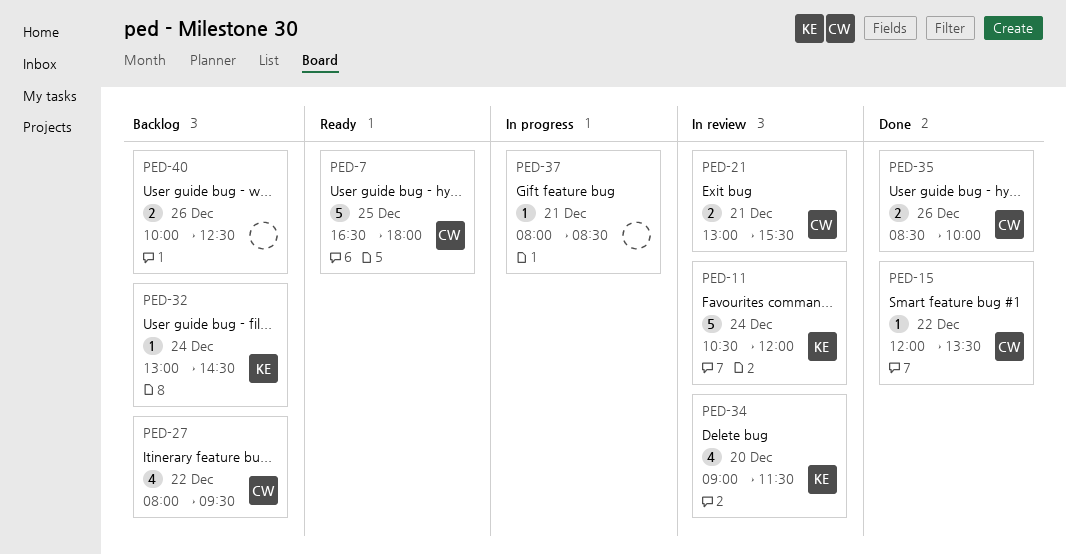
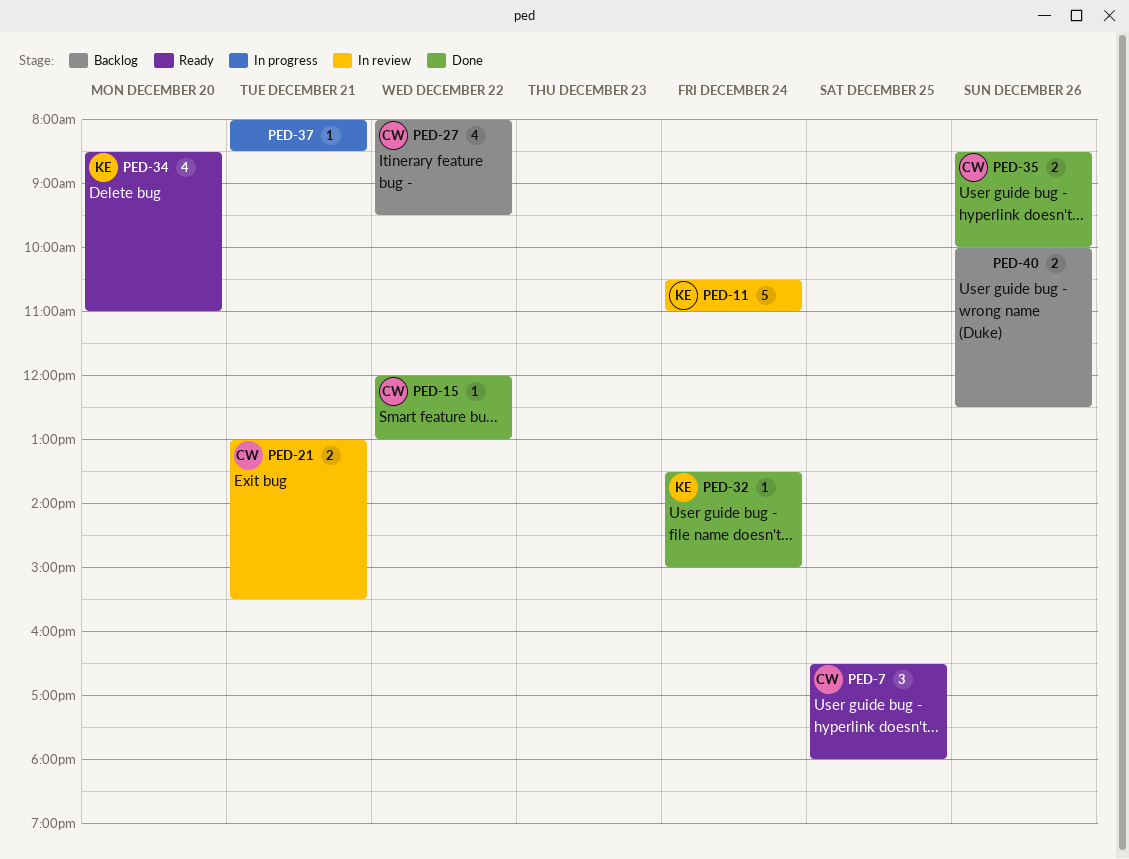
PED-7, estimate: 5 -> 3
PED-11, ends: 12:00 -> 11:00
PED-15, ends: 13:30 -> 13:00
PED-32, status: Backlog -> Done
PED-32, begins: 13:00 -> 13:30
PED-32, ends: 14:30 -> 15:00
PED-34, status: In review -> Ready
PED-34, begins: 09:00 -> 08:30
PED-34, ends: 11:30 -> 11:00

